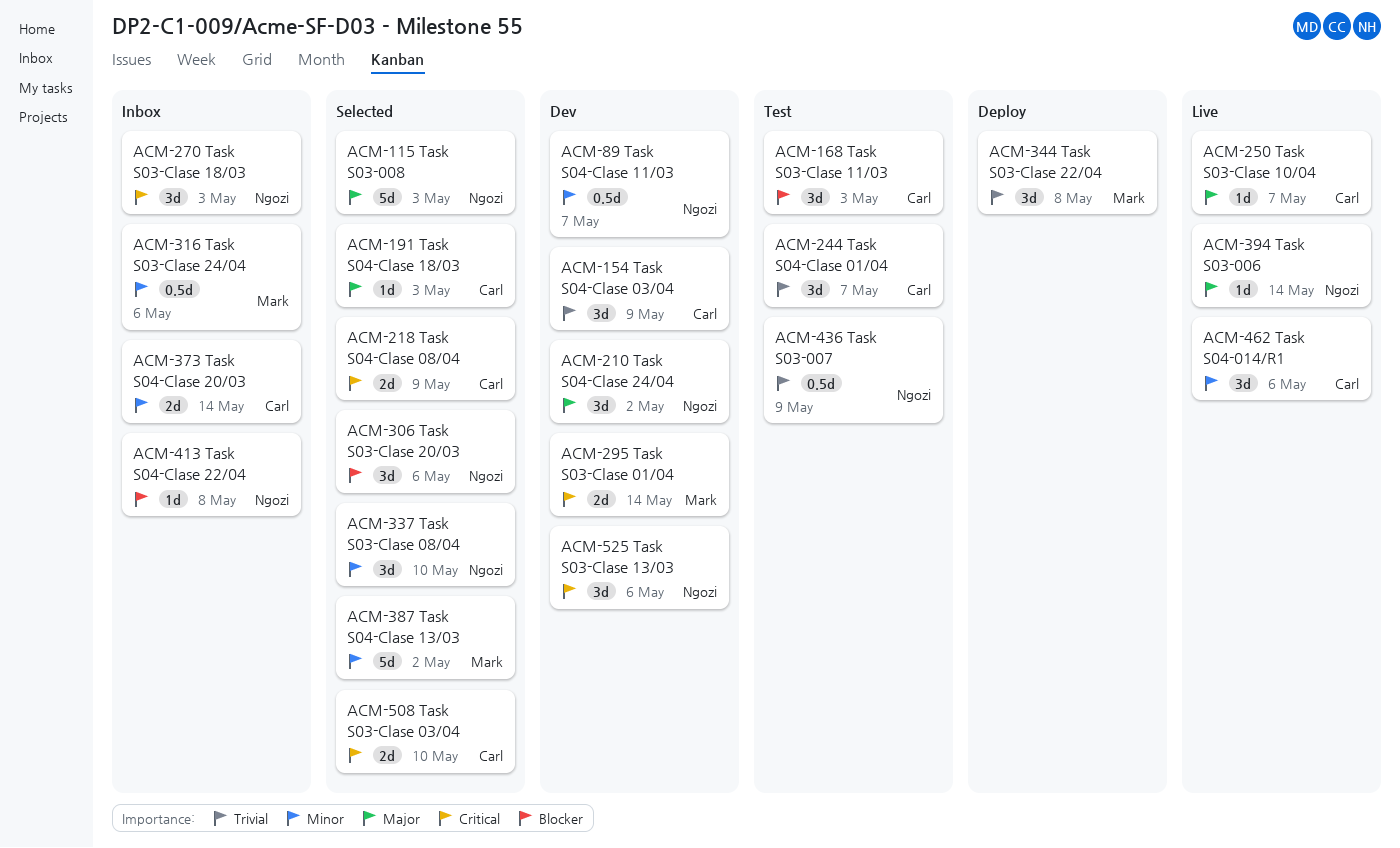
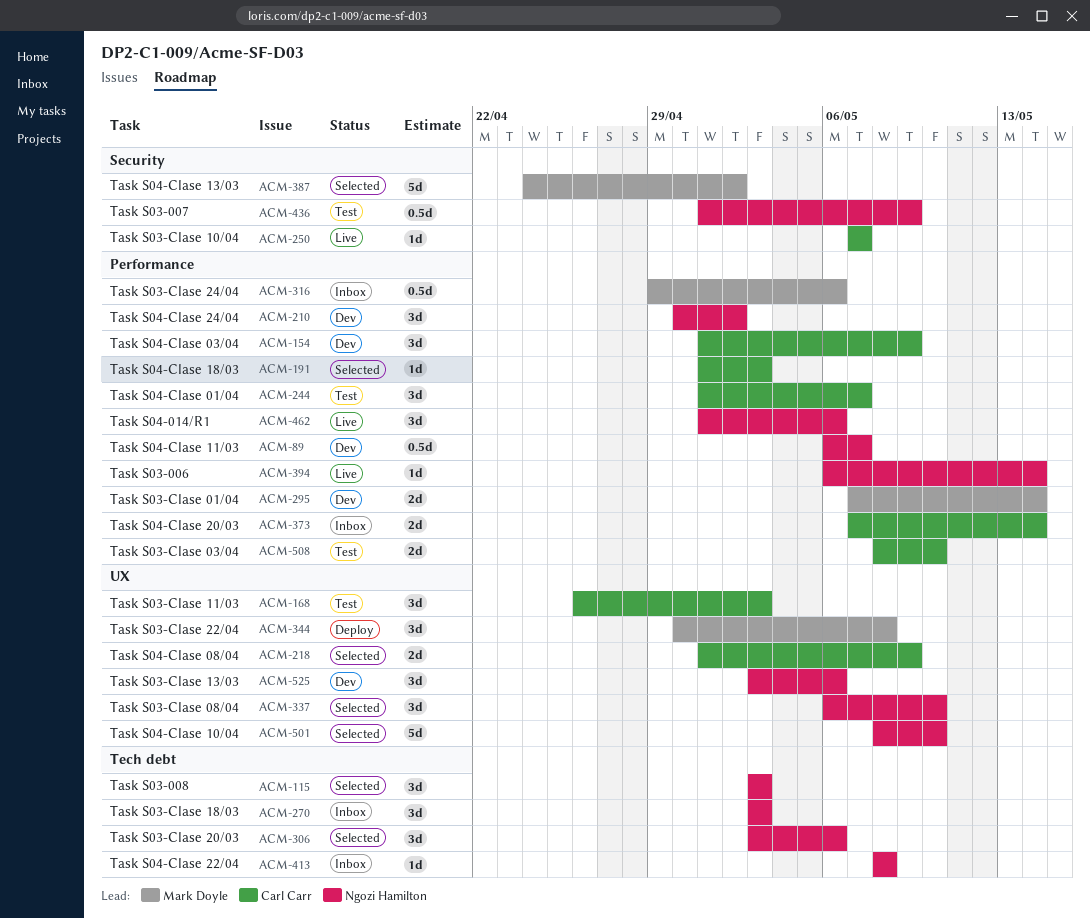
ACM-115, estimate: 5d -> 3d
ACM-462, owner: Carl Carr -> Ngozi Hamilton
ACM-501: none -> present
ACM-508, status: Selected -> Test

